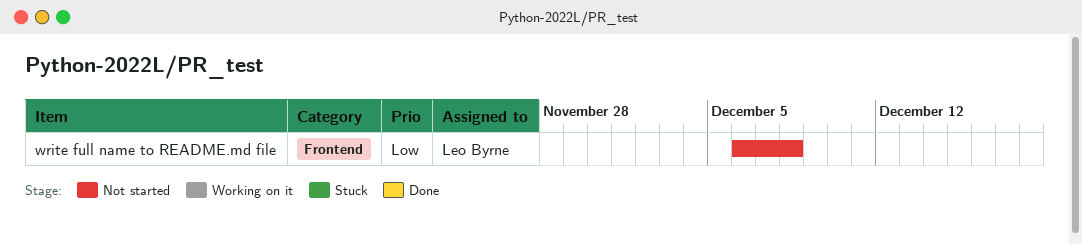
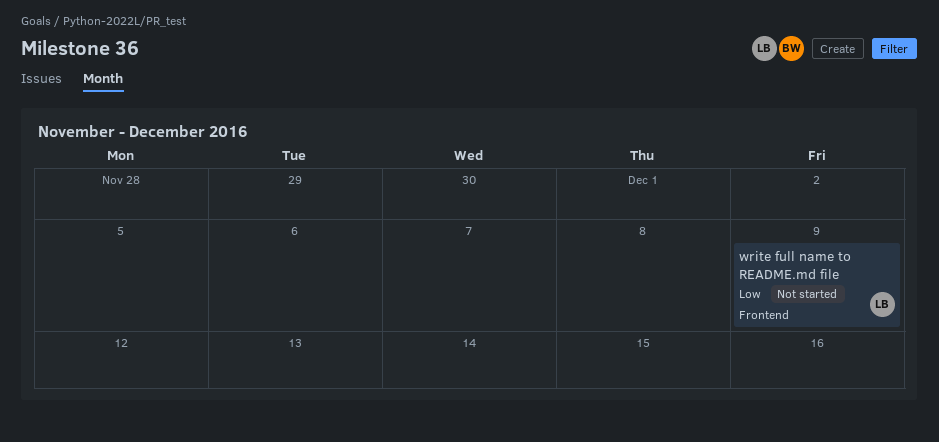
write full name to README.md file, due: Dec 8 -> Dec 9

